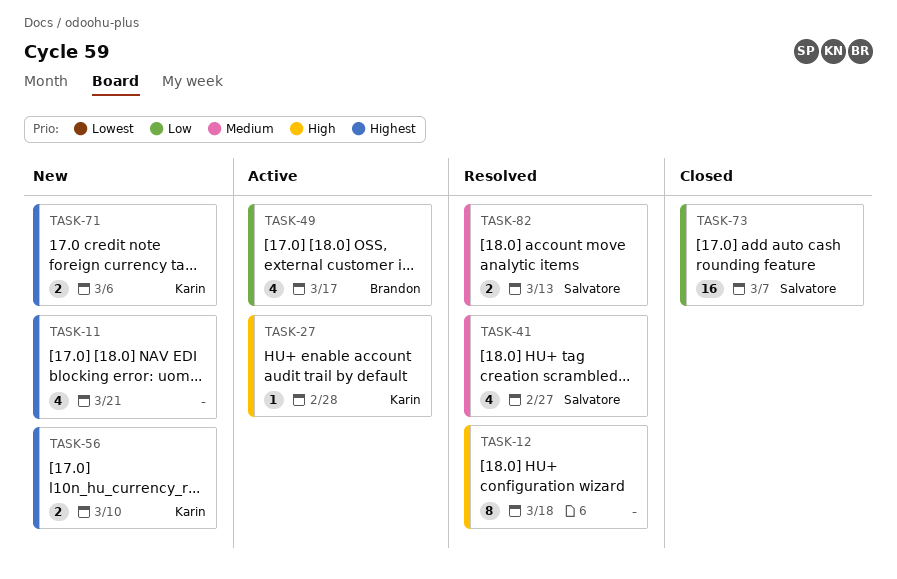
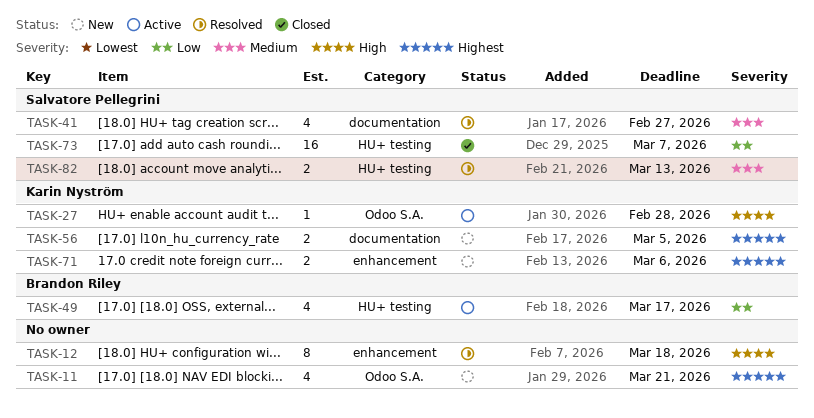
TASK-56, due: Mar 10 -> Mar 5

